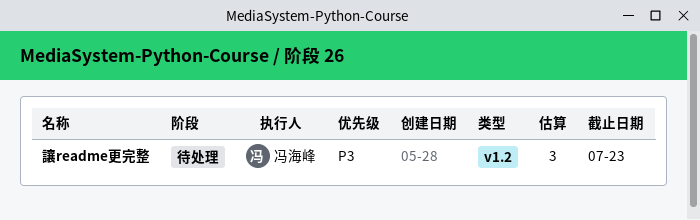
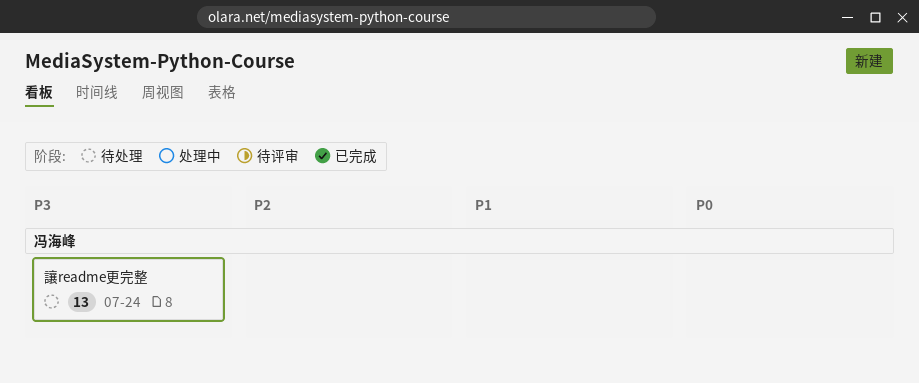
讓readme更完整, estimate: 3 -> 13
讓readme更完整, due: Jul 23 -> Jul 24

